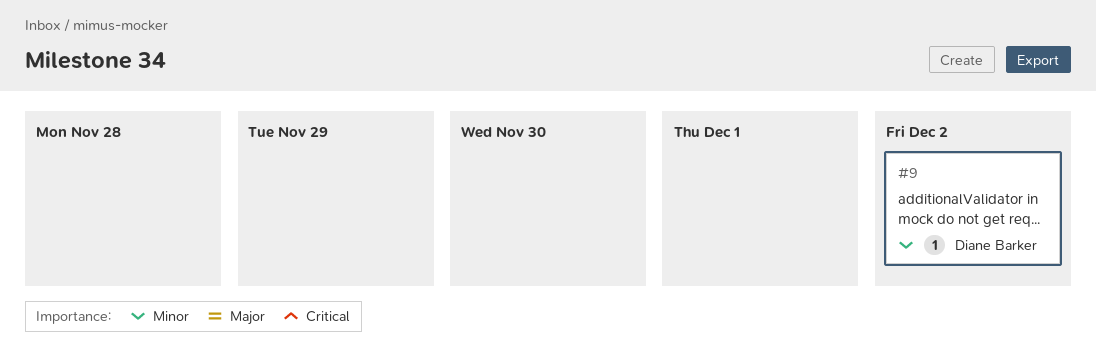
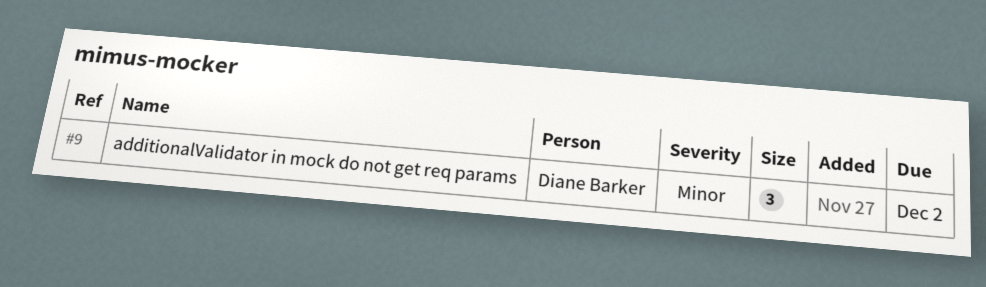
#9, estimate: 1 -> 3

